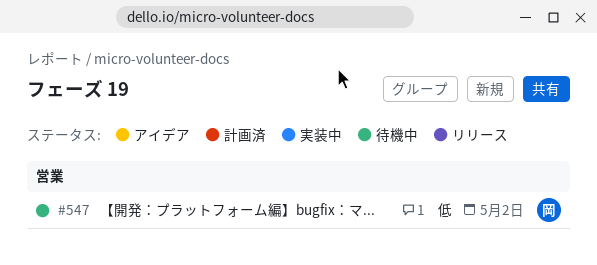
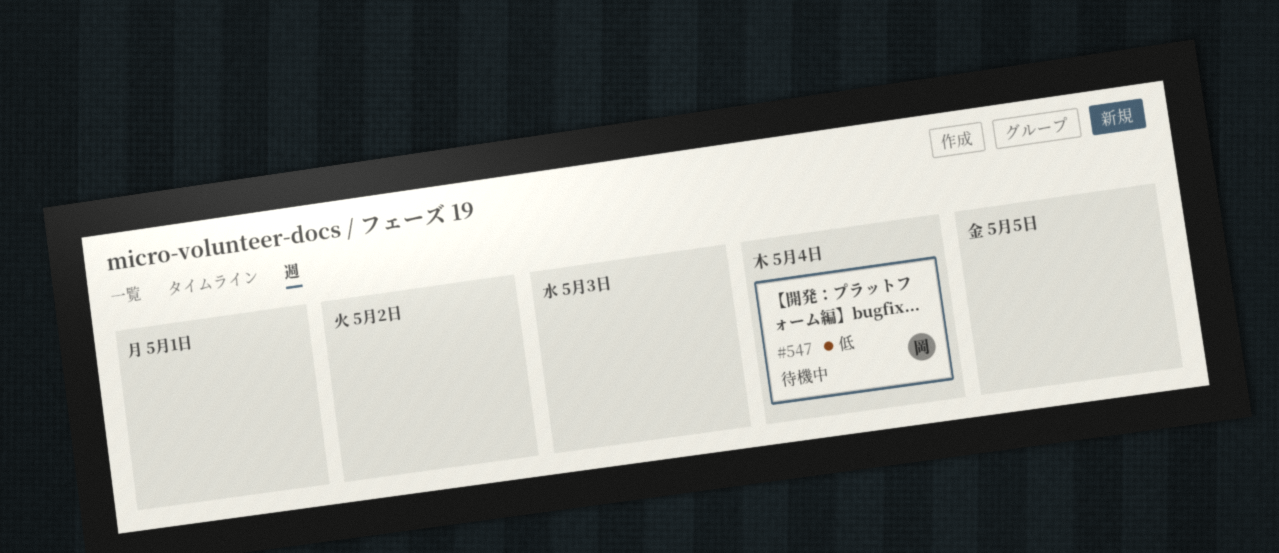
#547, due: May 2 -> May 4

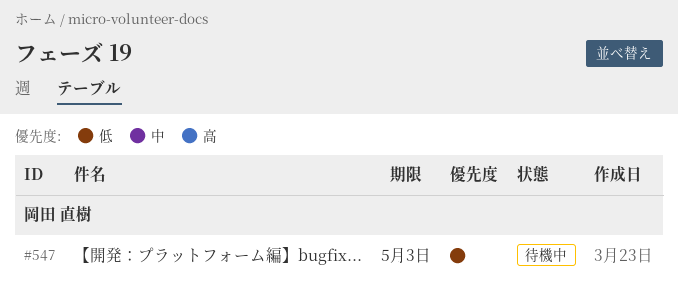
#547, due: May 4 -> May 3

